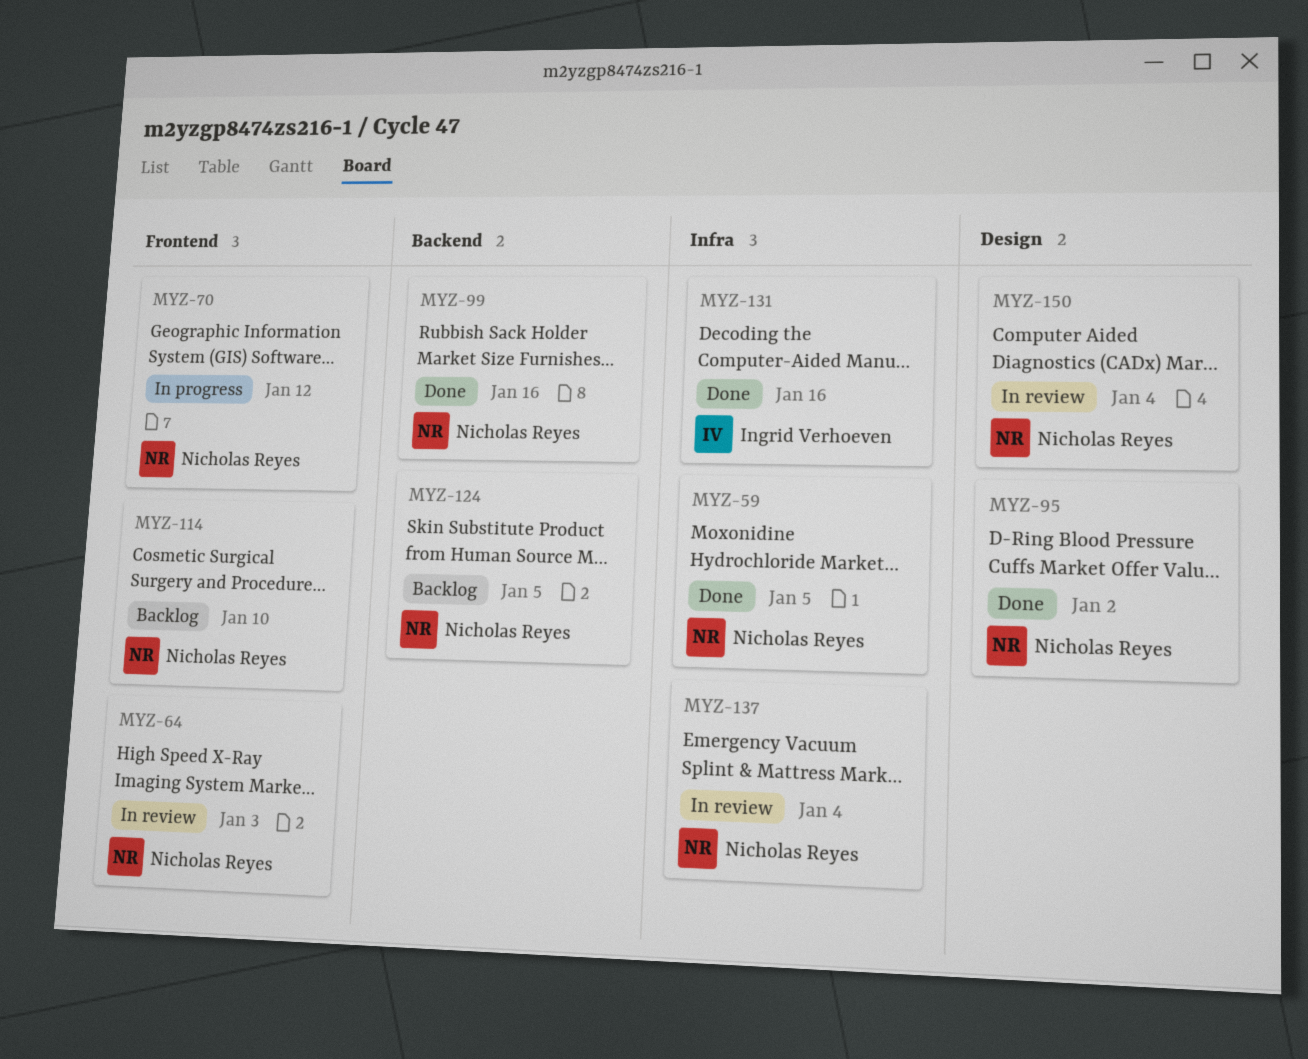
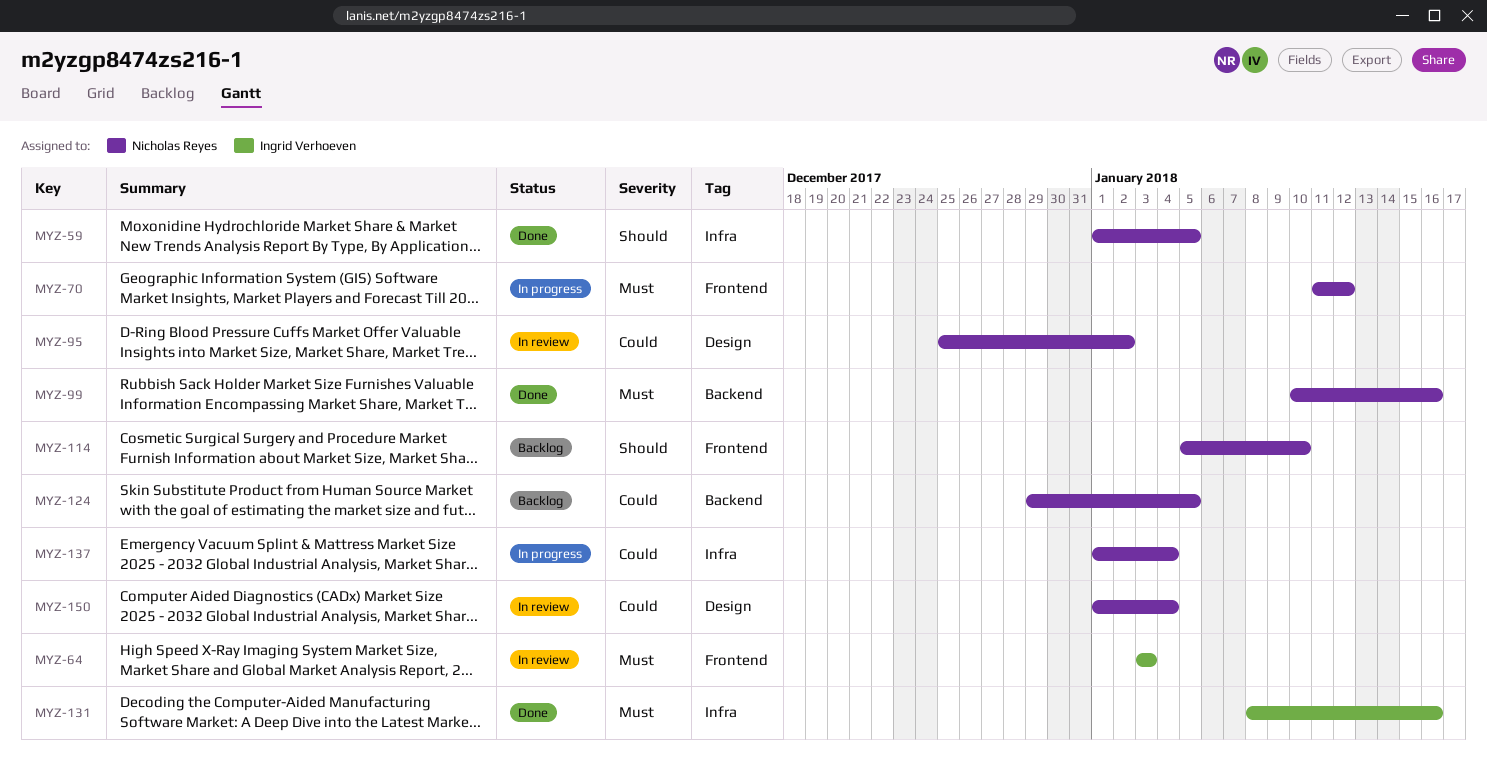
MYZ-64, owner: Nicholas Reyes -> Ingrid Verhoeven
MYZ-95, status: Done -> In review
MYZ-137, status: In review -> In progress

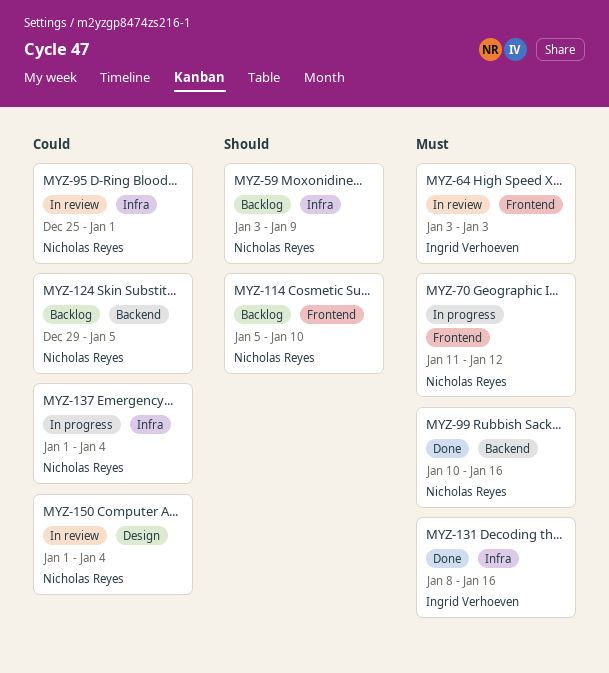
MYZ-59, status: Done -> Backlog
MYZ-59, start: Jan 1 -> Jan 3
MYZ-59, due: Jan 5 -> Jan 9
MYZ-95, label: Design -> Infra
MYZ-95, due: Jan 2 -> Jan 1

